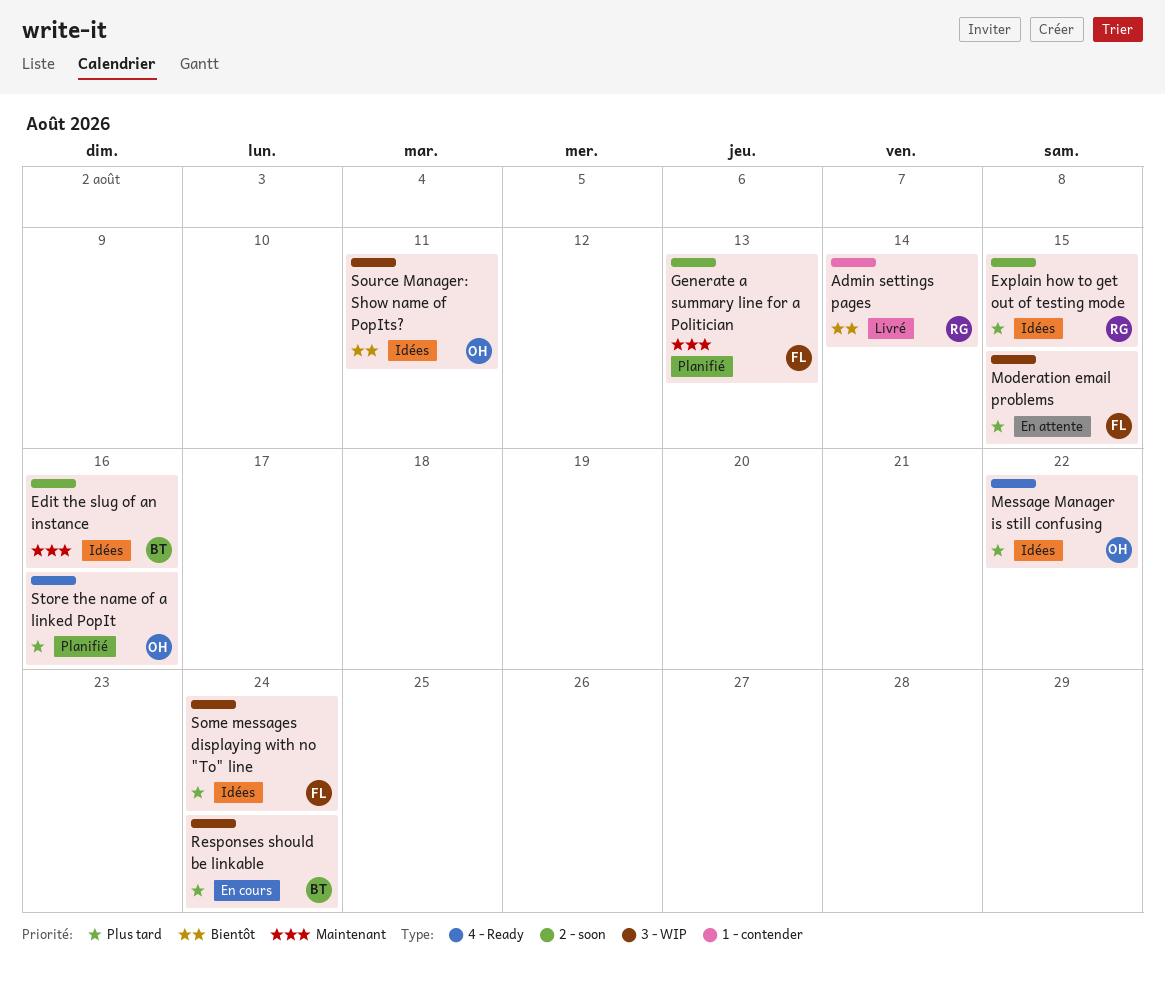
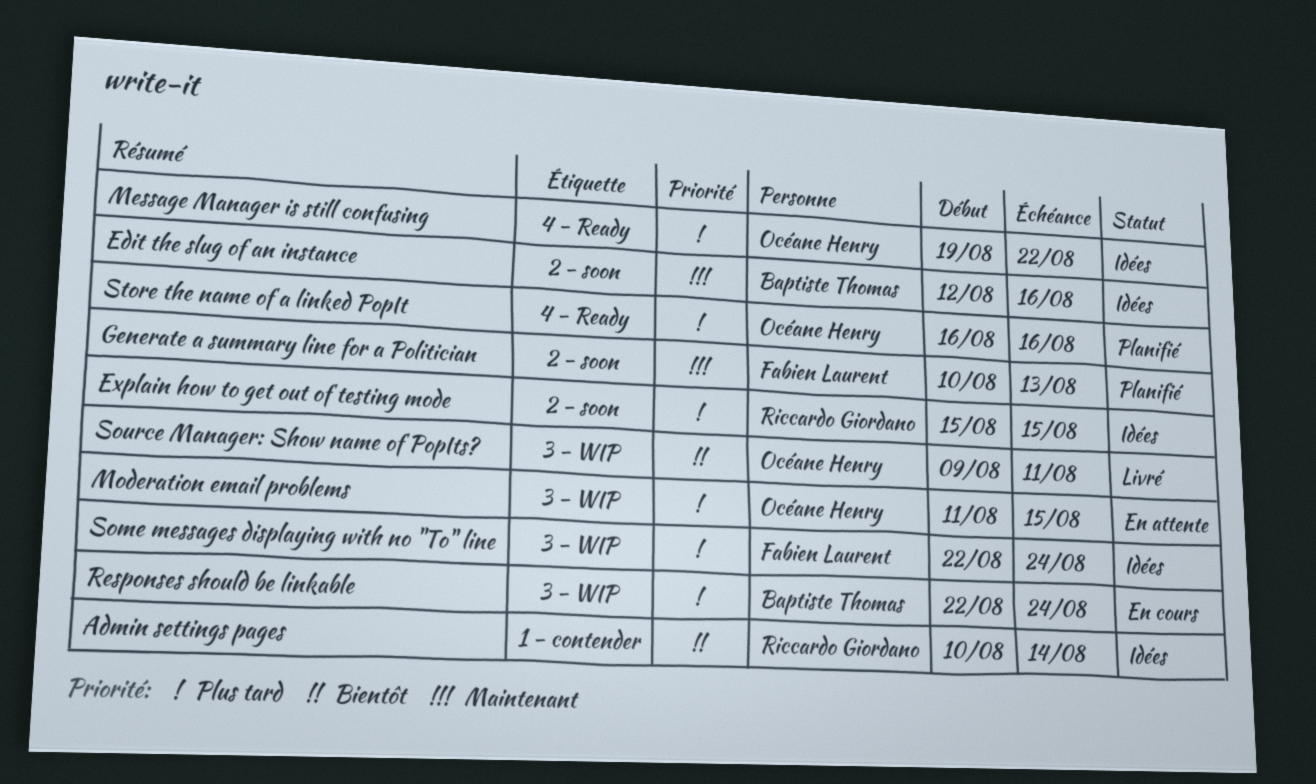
Admin settings pages, status: Livré -> Idées
Moderation email problems, owner: Fabien Laurent -> Océane Henry
Source Manager: Show name of PopIts?, status: Idées -> Livré

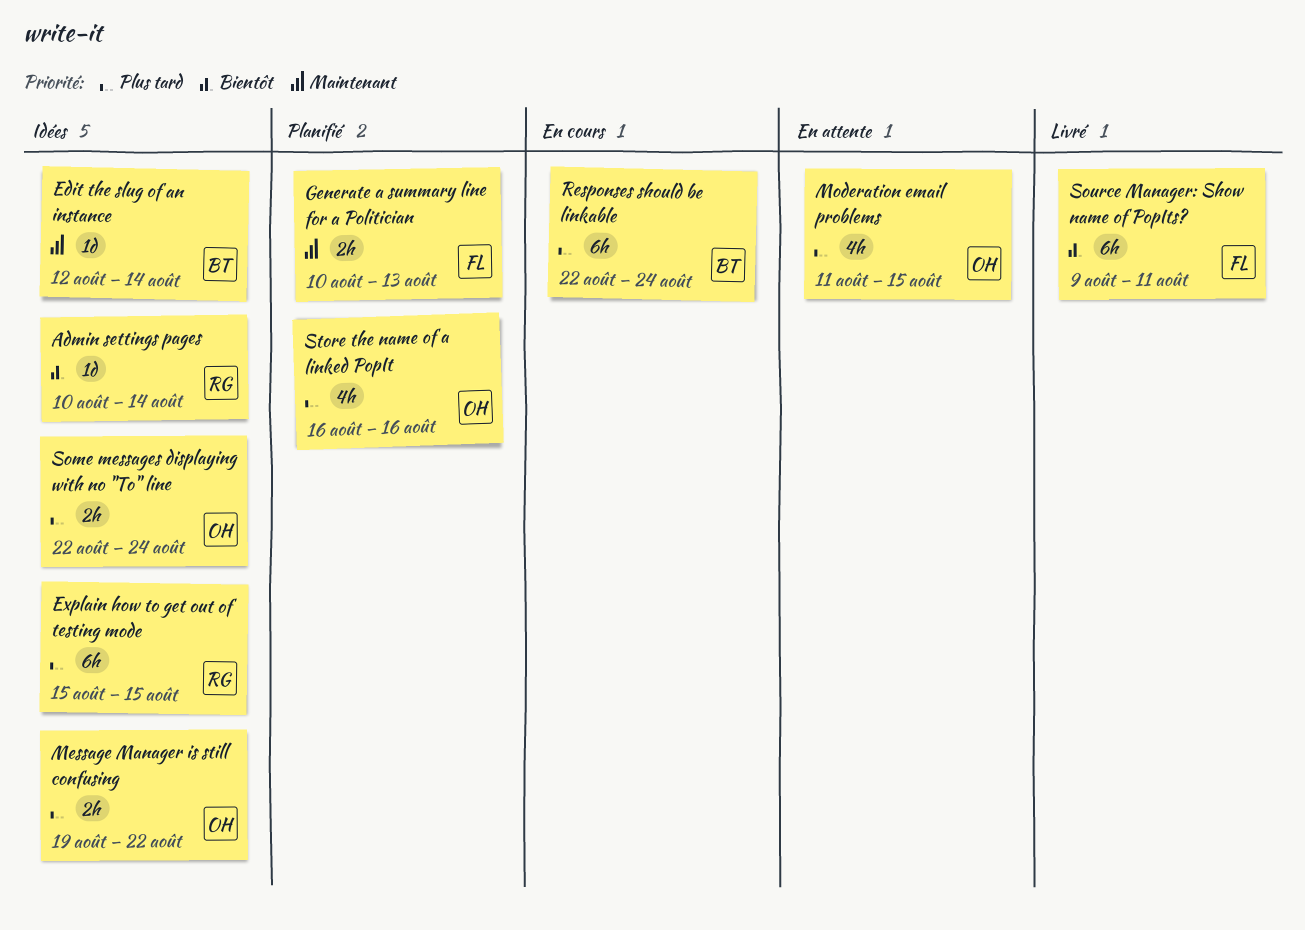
Edit the slug of an instance, due: Aug 16 -> Aug 14
Some messages displaying with no "To" line, owner: Fabien Laurent -> Océane Henry
Source Manager: Show name of PopIts?, owner: Océane Henry -> Fabien Laurent

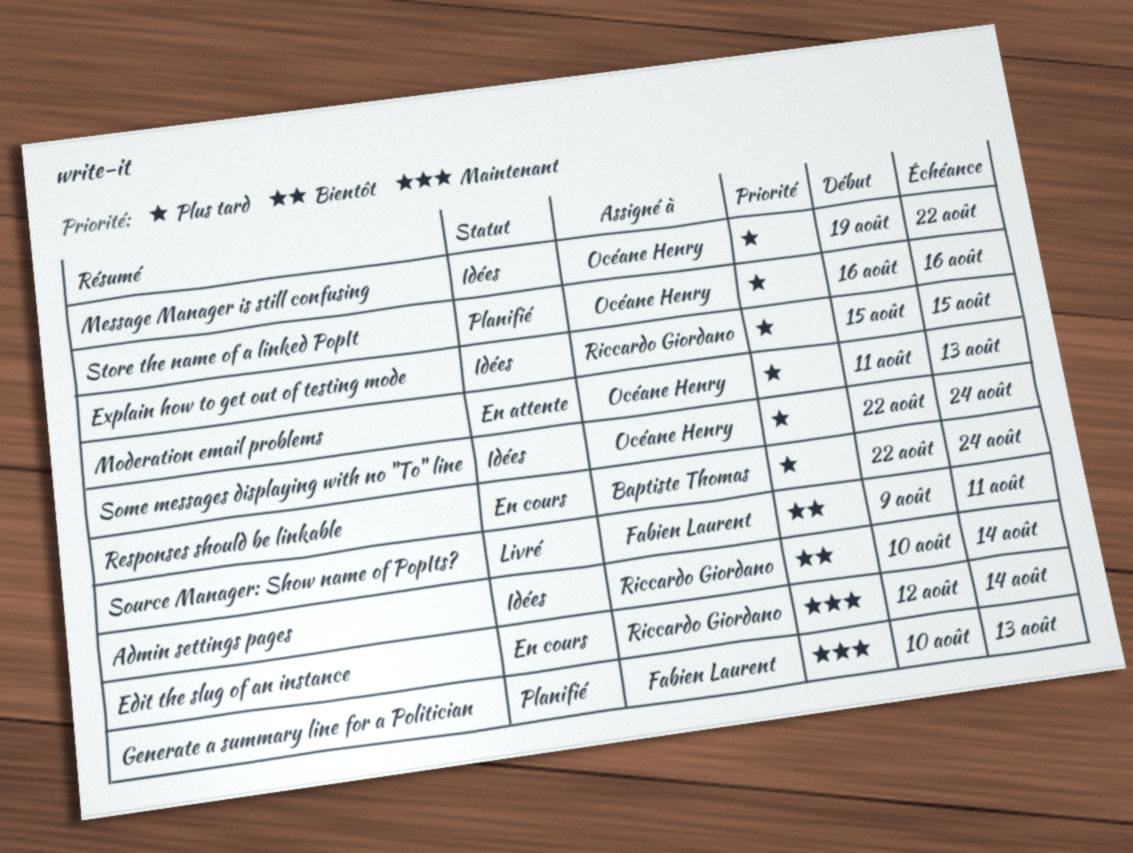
Edit the slug of an instance, status: Idées -> En cours
Edit the slug of an instance, owner: Baptiste Thomas -> Riccardo Giordano
Moderation email problems, due: Aug 15 -> Aug 13

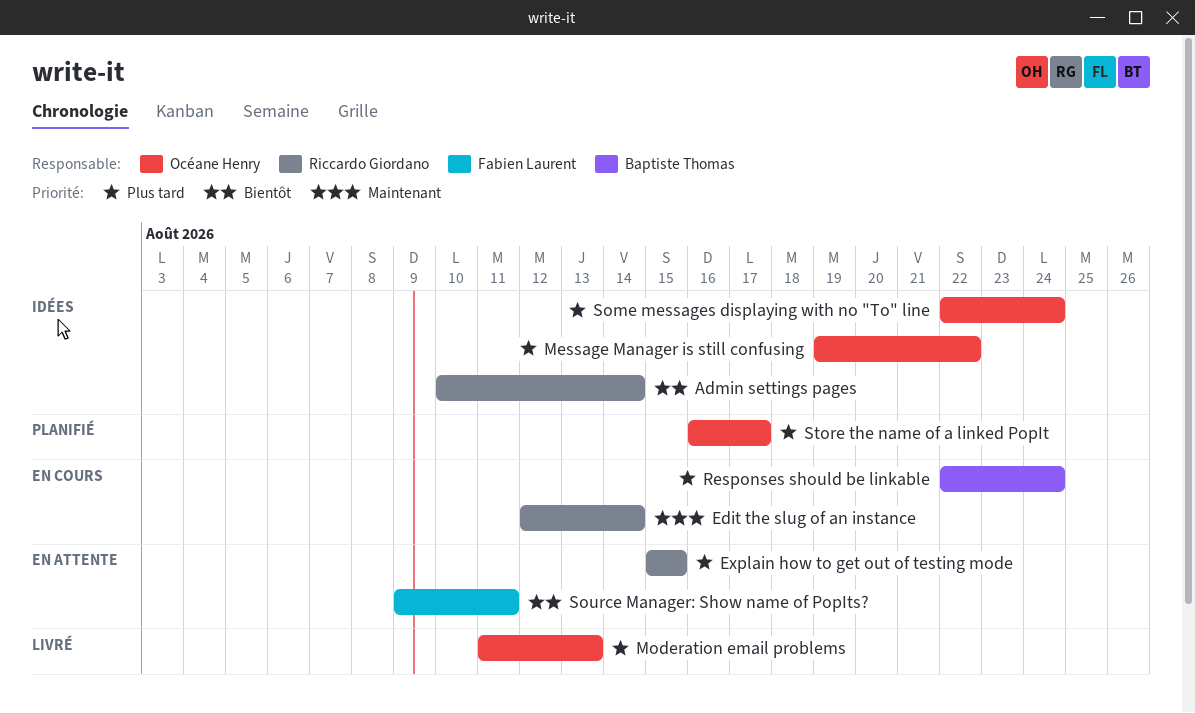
Explain how to get out of testing mode, status: Idées -> En attente
Generate a summary line for a Politician: present -> none
Moderation email problems, status: En attente -> Livré
Source Manager: Show name of PopIts?, status: Livré -> En attente
Store the name of a linked PopIt, due: Aug 16 -> Aug 17

